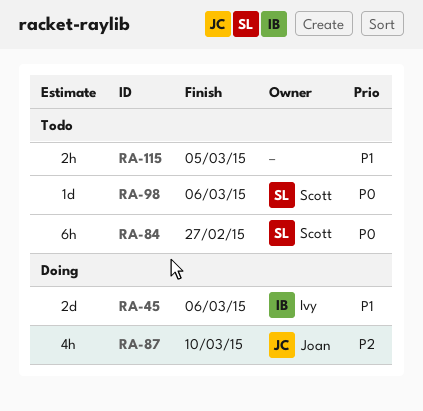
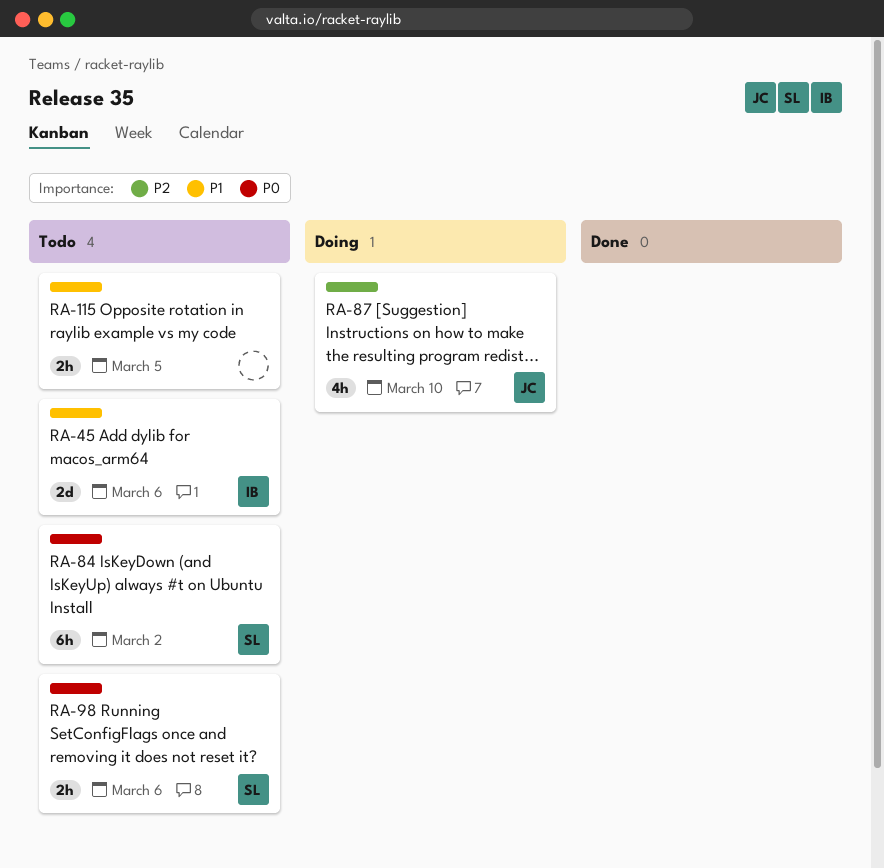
RA-45, status: Doing -> Todo
RA-84, due: Feb 27 -> Mar 2
RA-98, estimate: 1d -> 2h

